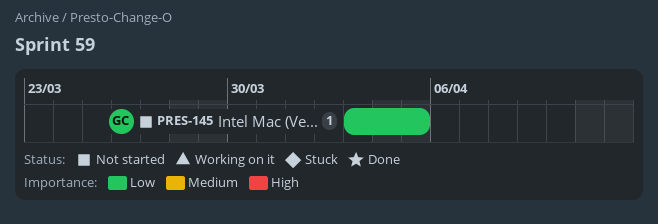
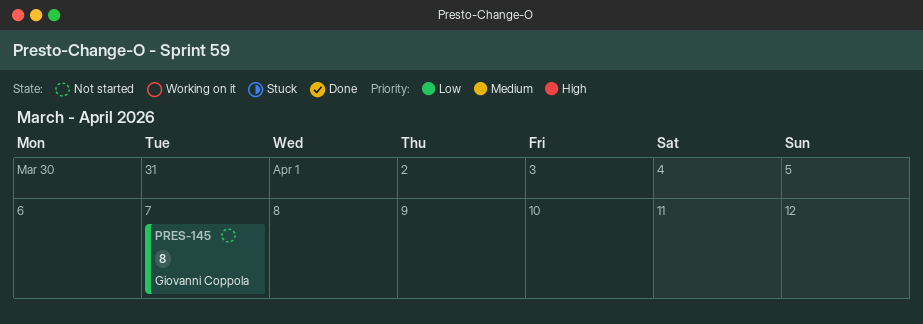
PRES-145, estimate: 1 -> 8
PRES-145, due: Apr 5 -> Apr 7

